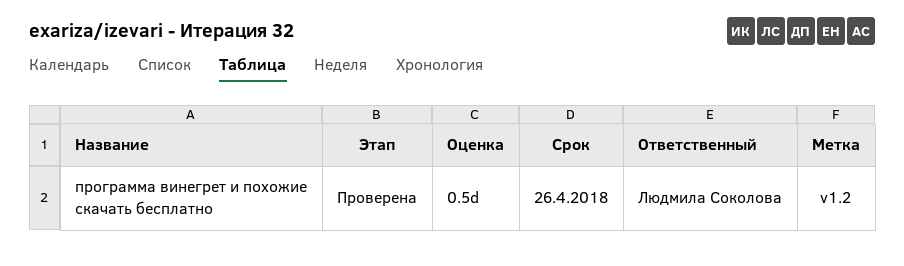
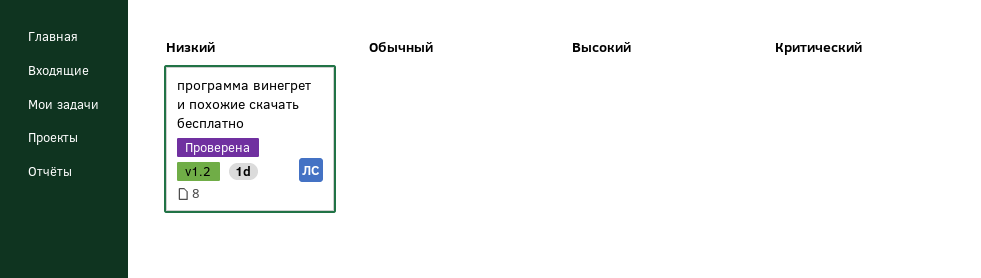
программа винегрет и похожие скачать бесплатно, estimate: 0.5d -> 1d

